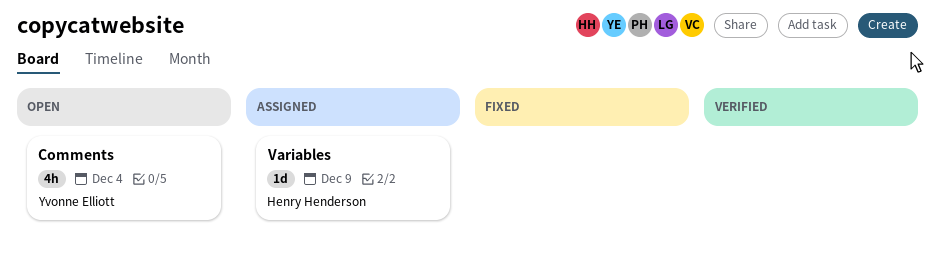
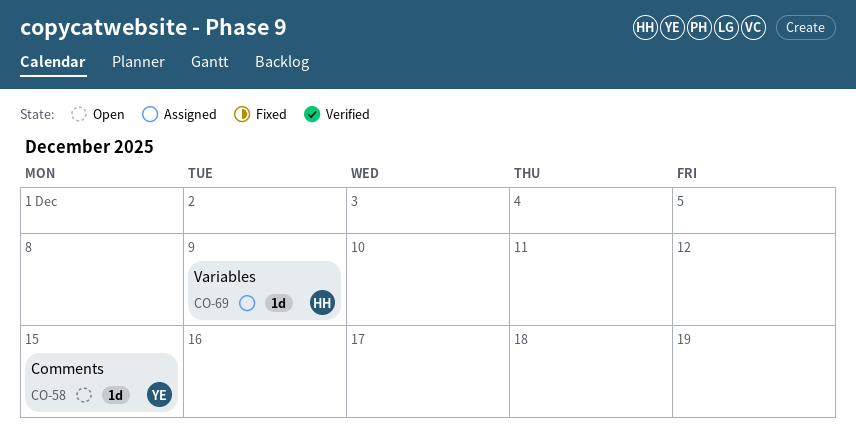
Comments, estimate: 4h -> 1d
Comments, due: Dec 4 -> Dec 15

